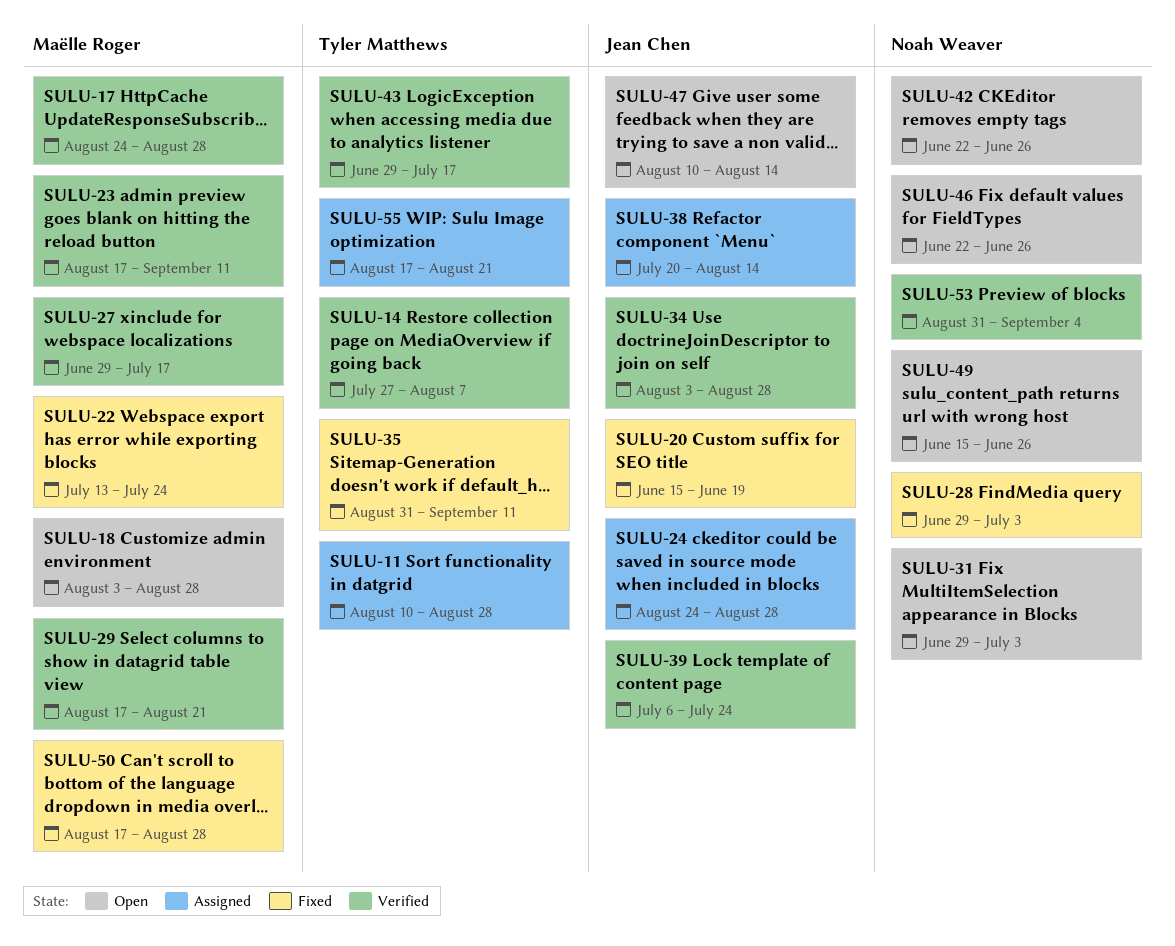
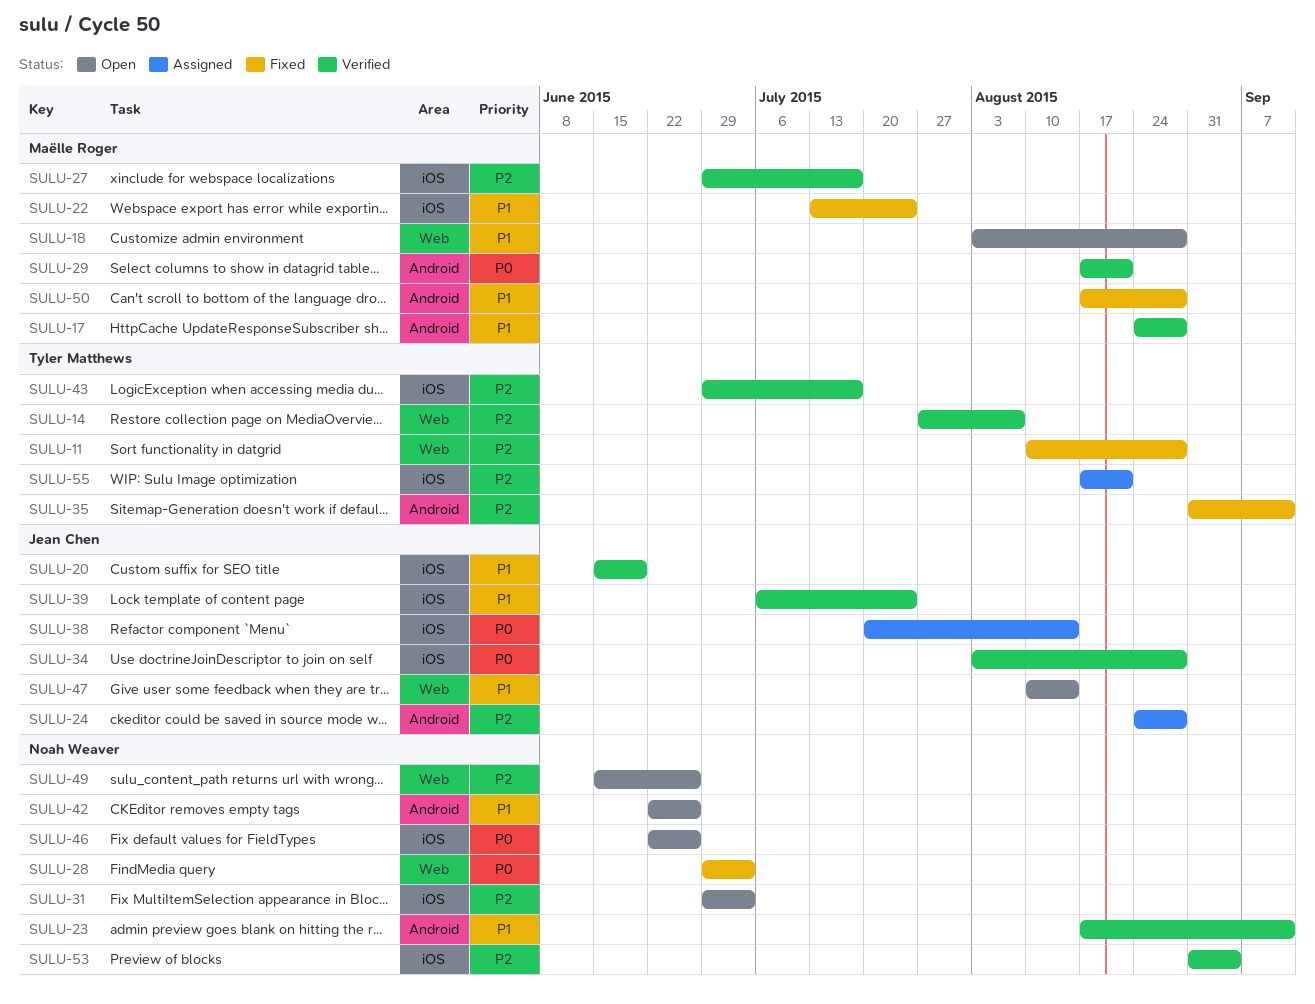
SULU-11, status: Assigned -> Fixed
SULU-20, status: Fixed -> Verified
SULU-23, owner: Maëlle Roger -> Noah Weaver

